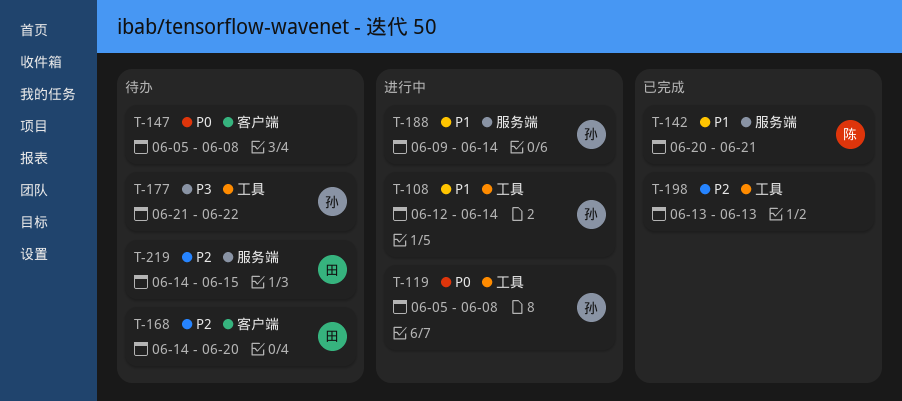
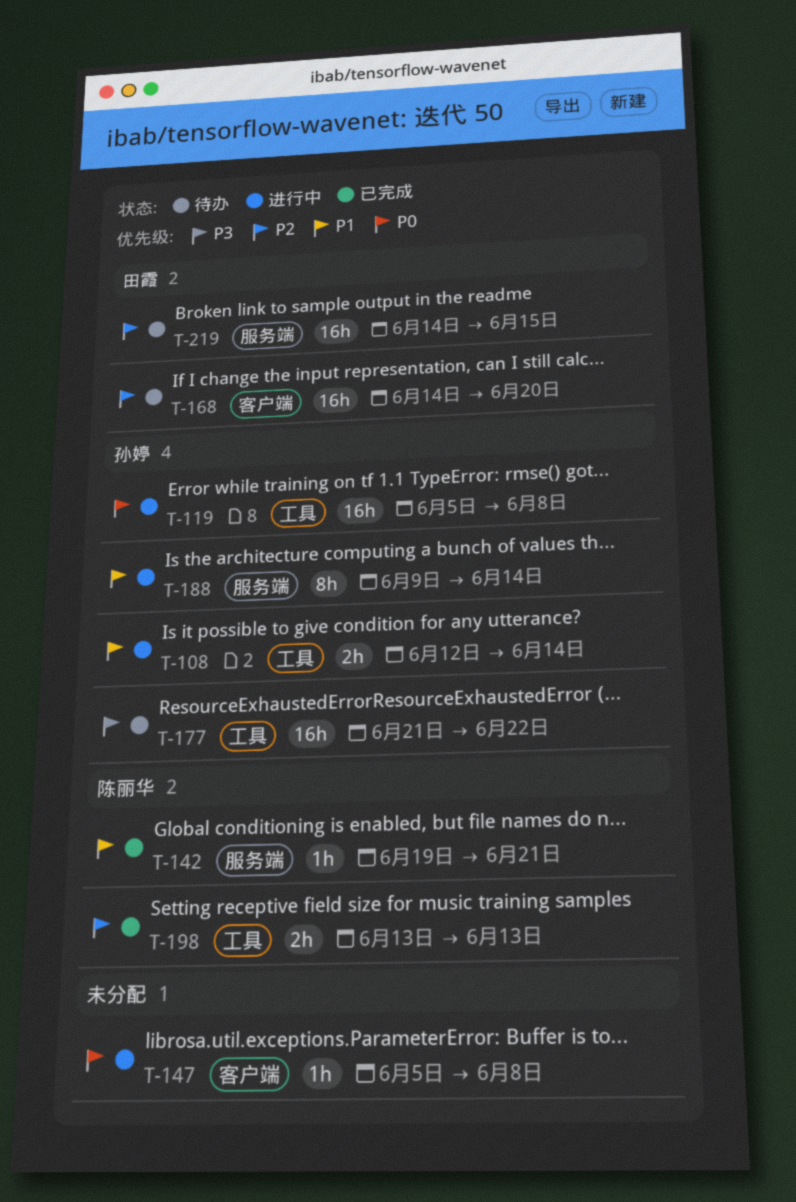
T-142, start: Jun 20 -> Jun 19
T-147, status: 待办 -> 进行中
T-198, owner: none -> 陈丽华

